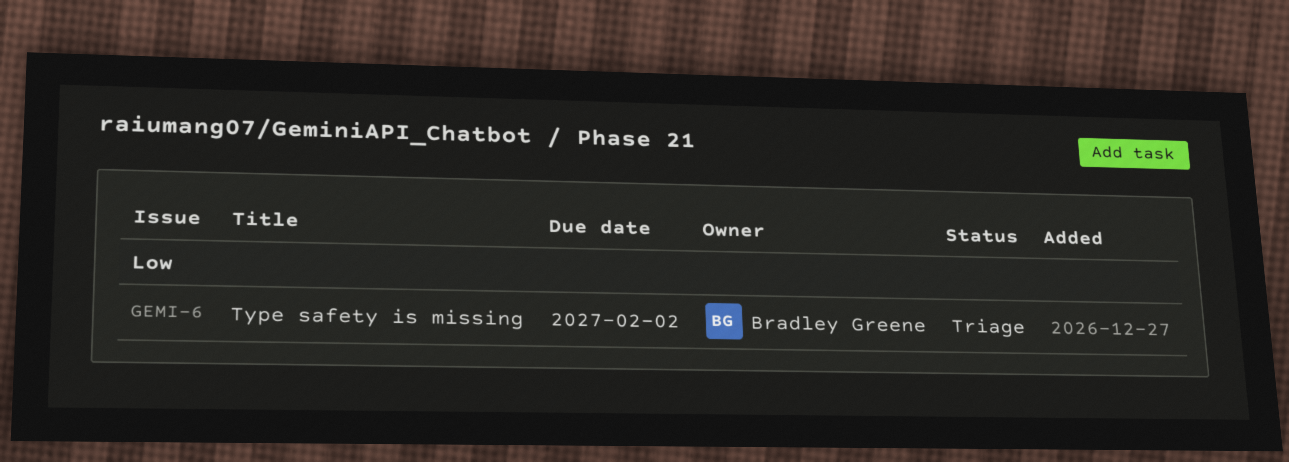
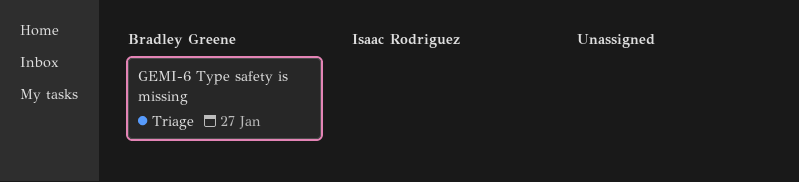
GEMI-6, due: Feb 2 -> Jan 27

